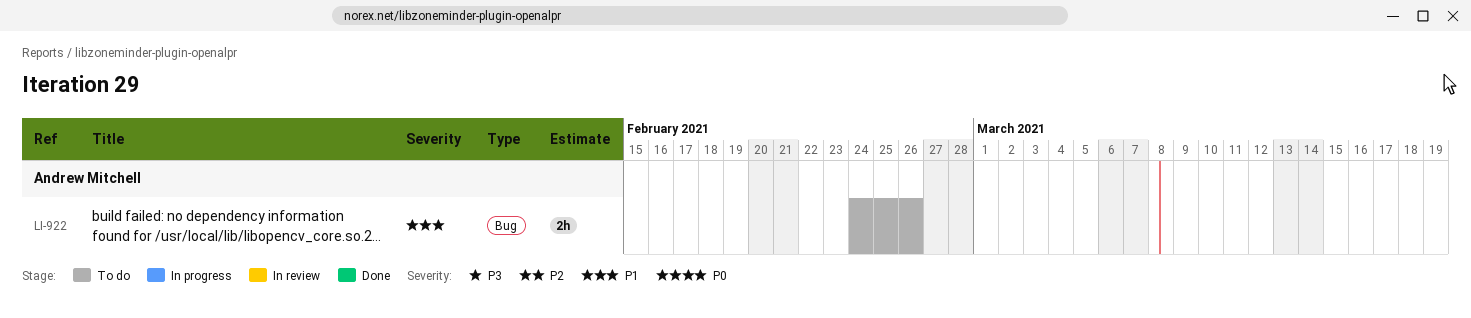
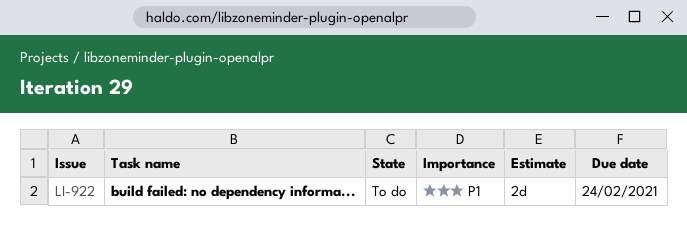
LI-922, estimate: 2h -> 2d
LI-922, due: Feb 26 -> Feb 24

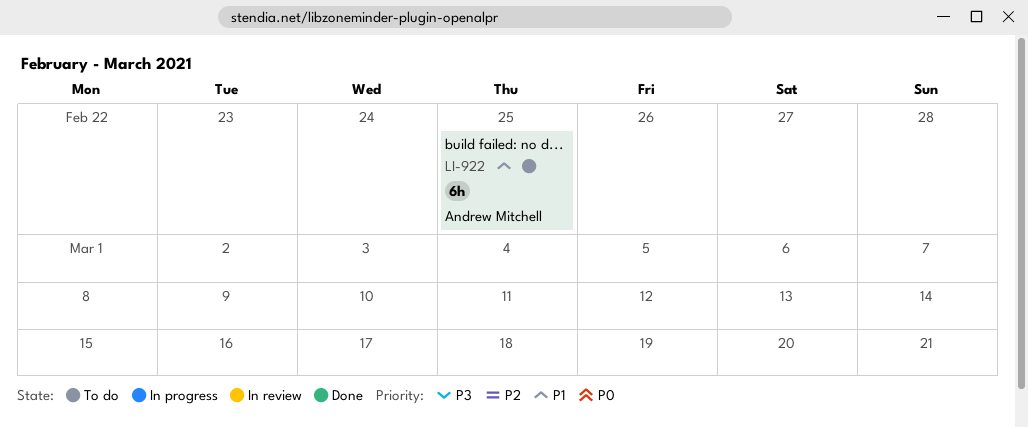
LI-922, estimate: 2d -> 6h
LI-922, due: Feb 24 -> Feb 25

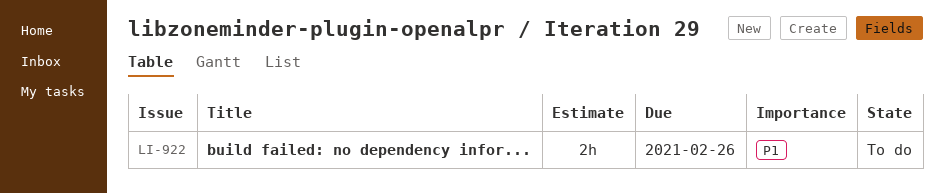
LI-922, estimate: 6h -> 2h
LI-922, due: Feb 25 -> Feb 26

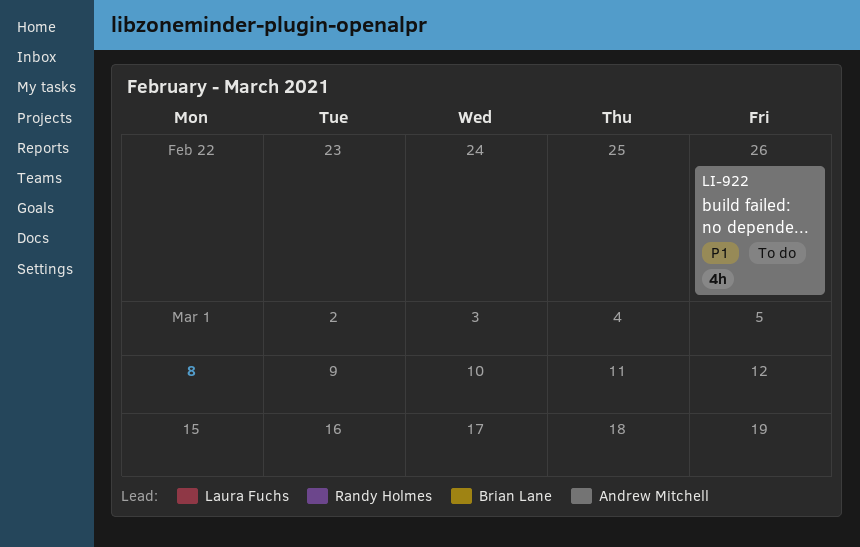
LI-922, estimate: 2h -> 4h

